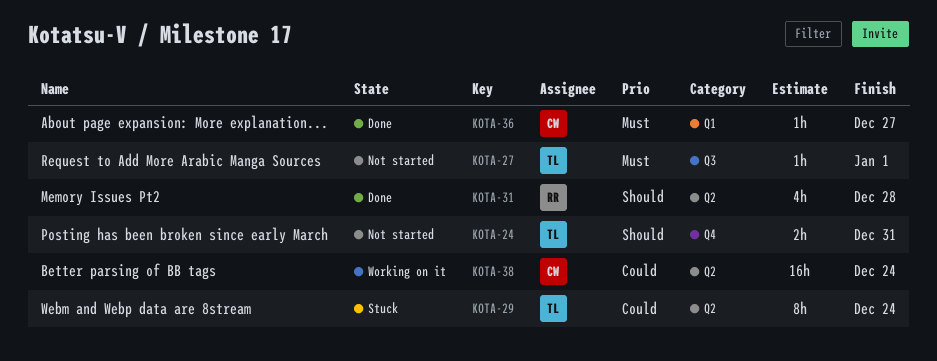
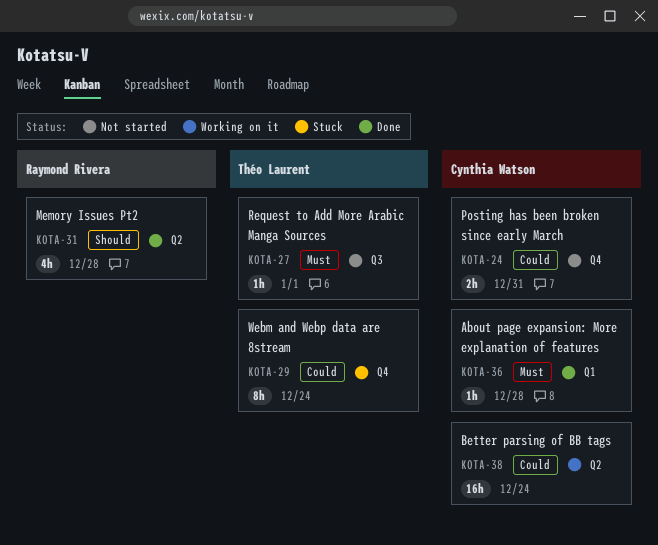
KOTA-24, owner: Théo Laurent -> Cynthia Watson
KOTA-24, priority: Should -> Could
KOTA-29, label: Q2 -> Q4
KOTA-36, due: Dec 27 -> Dec 28

